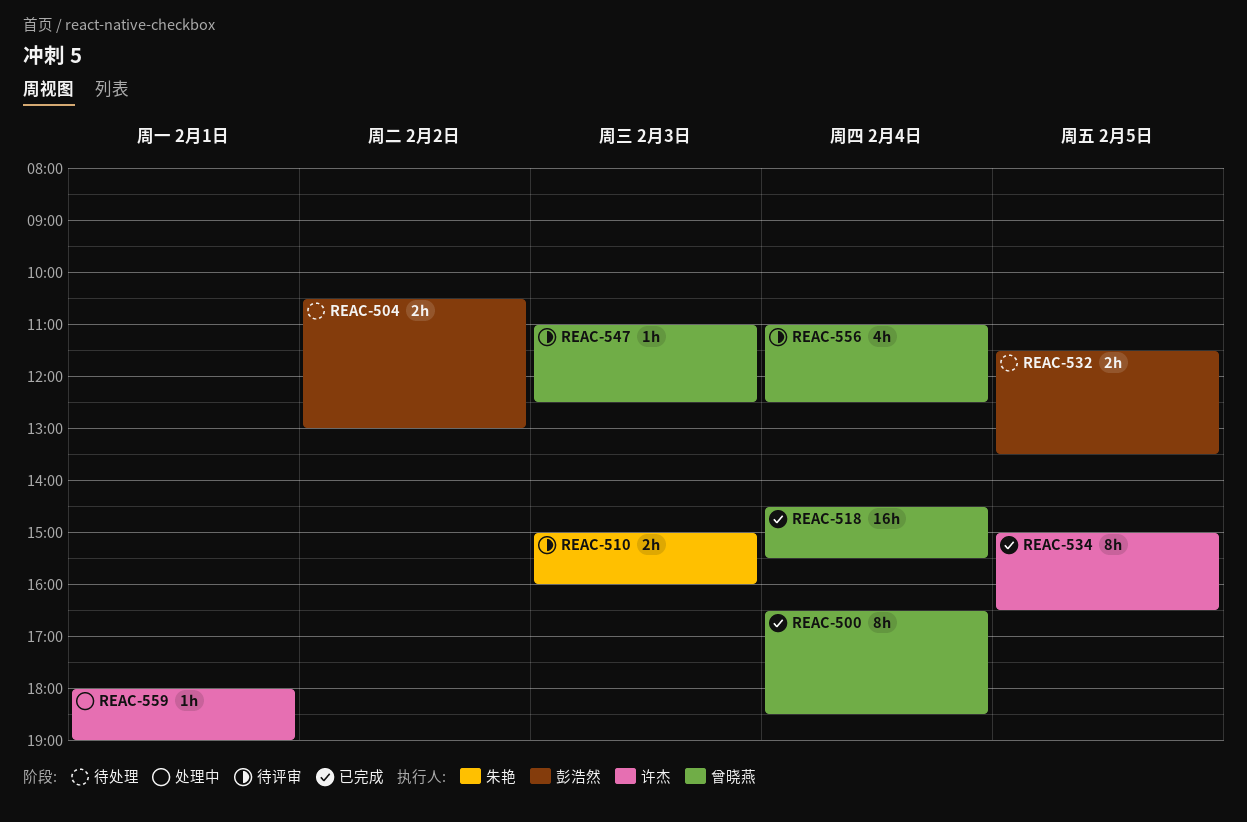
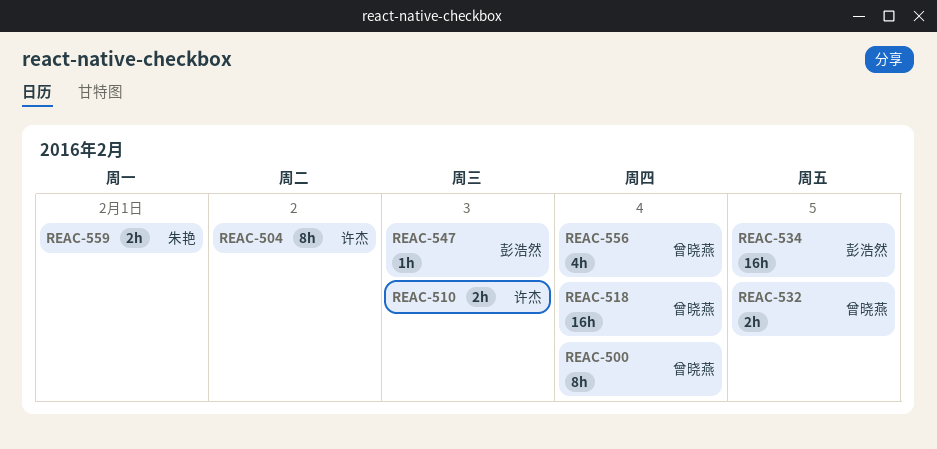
REAC-504, owner: 彭浩然 -> 许杰
REAC-504, estimate: 2h -> 8h
REAC-510, owner: 朱艳 -> 许杰
REAC-532, owner: 彭浩然 -> 曾晓燕
REAC-534, owner: 许杰 -> 彭浩然
REAC-534, estimate: 8h -> 16h
REAC-547, owner: 曾晓燕 -> 彭浩然
REAC-559, owner: 许杰 -> 朱艳
REAC-559, estimate: 1h -> 2h

